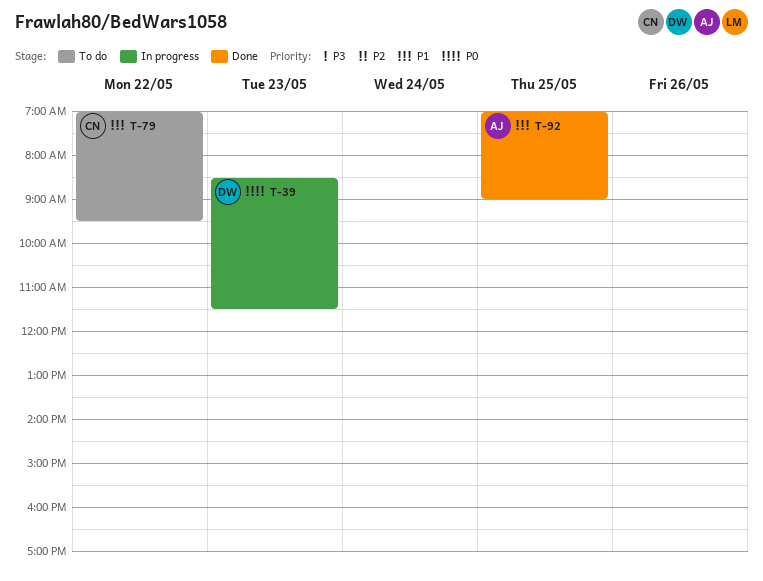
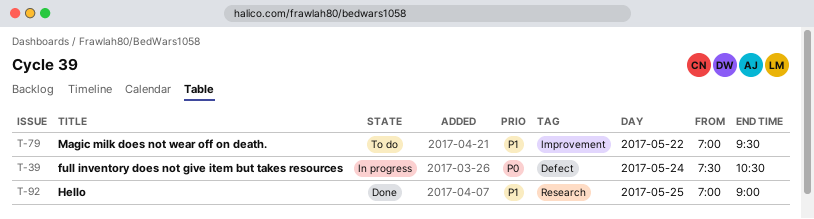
T-39, day: May 23 -> May 24
T-39, begins: 08:30 -> 07:30
T-39, ends: 11:30 -> 10:30

